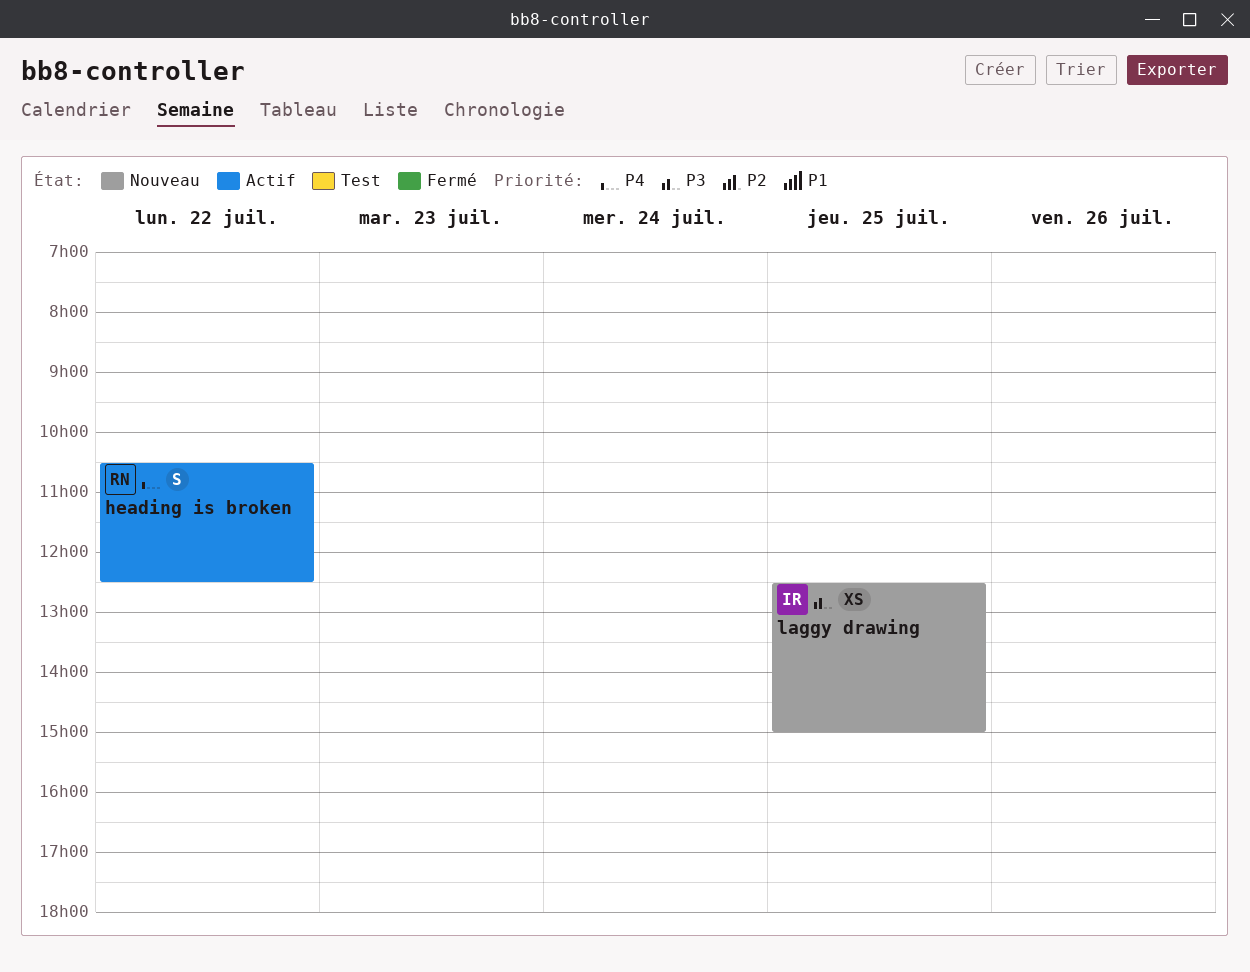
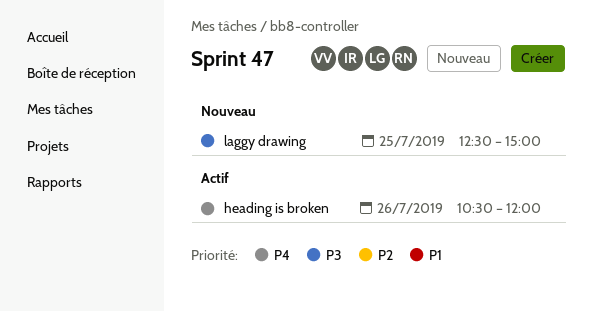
heading is broken, day: Jul 22 -> Jul 26
heading is broken, ends: 12:30 -> 12:00

